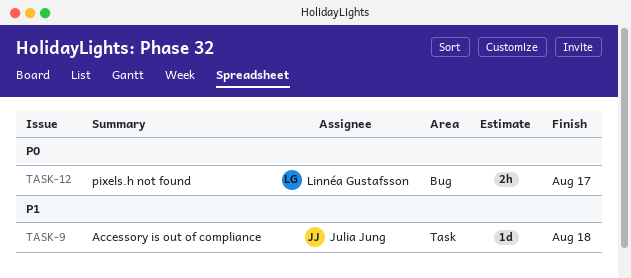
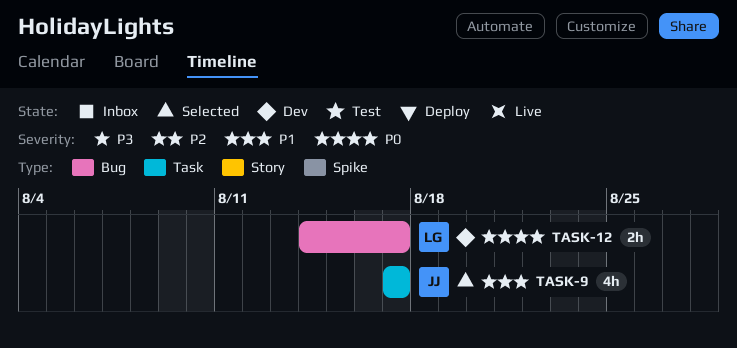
TASK-9, estimate: 1d -> 4h
TASK-9, due: Aug 18 -> Aug 17

